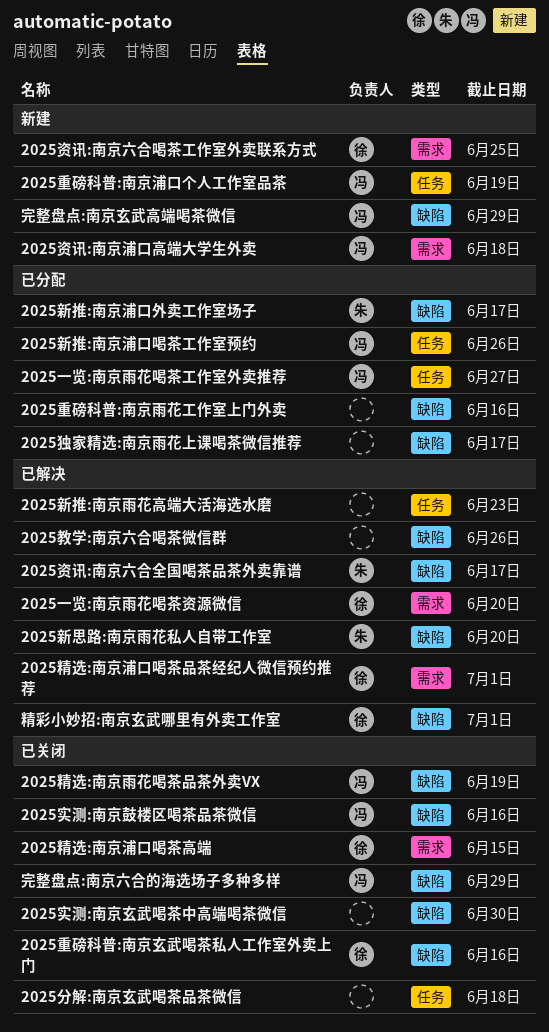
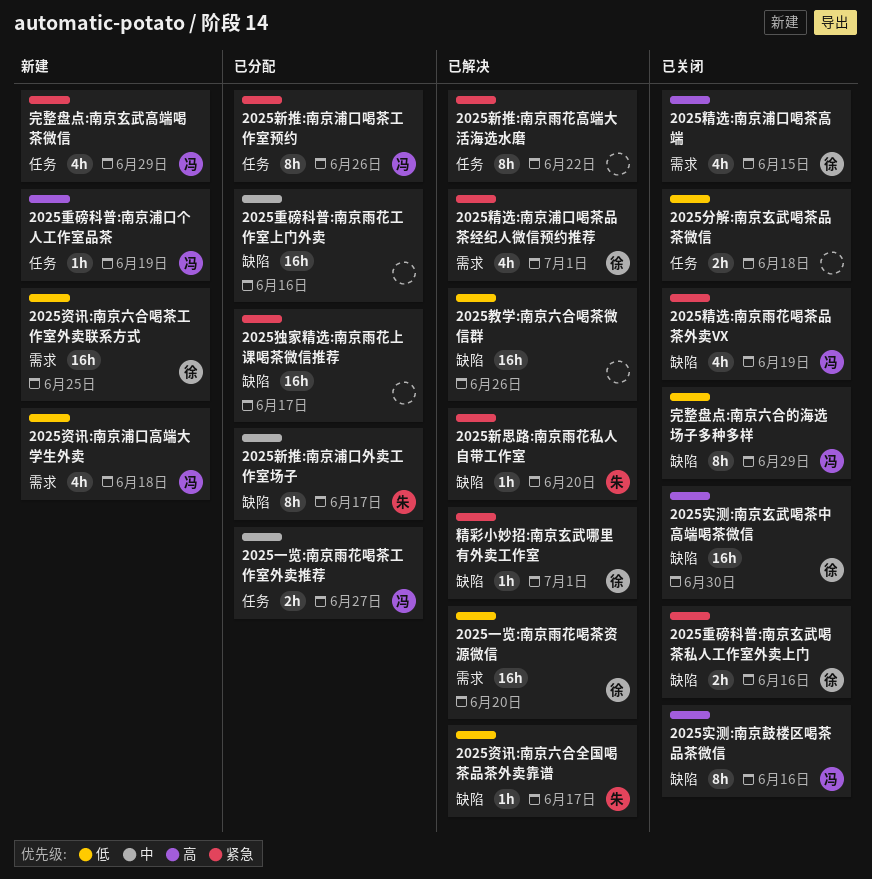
2025实测:南京玄武喝茶中高端喝茶微信, owner: none -> 徐
2025新推:南京雨花高端大活海选水磨, due: Jun 23 -> Jun 22
完整盘点:南京玄武高端喝茶微信, label: 缺陷 -> 任务

